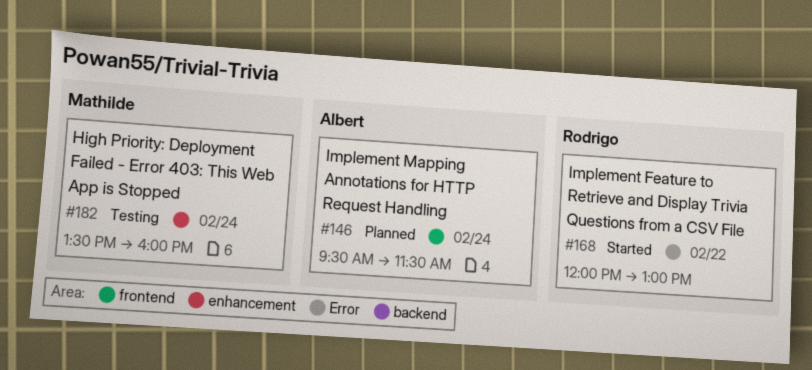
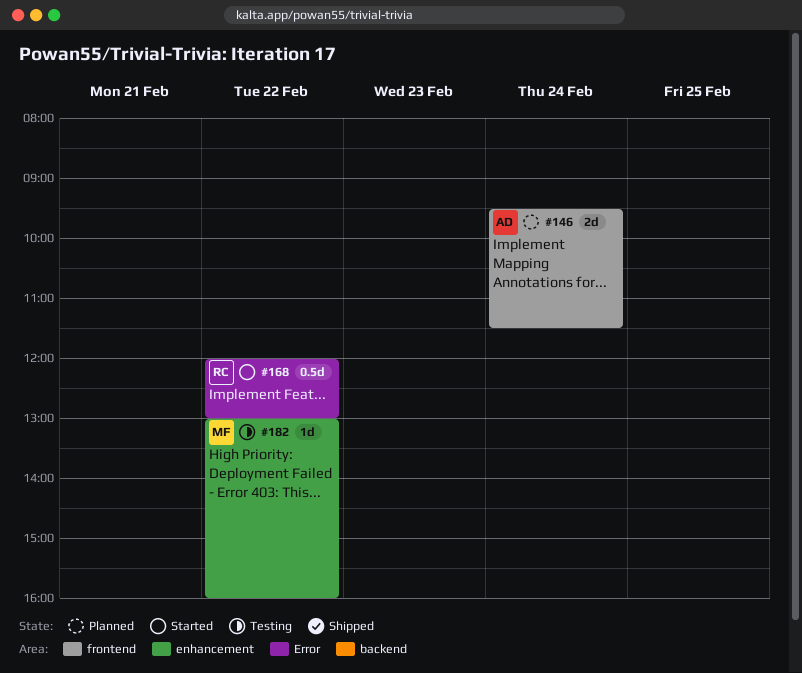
#182, day: Feb 24 -> Feb 22
#182, begins: 13:30 -> 13:00

